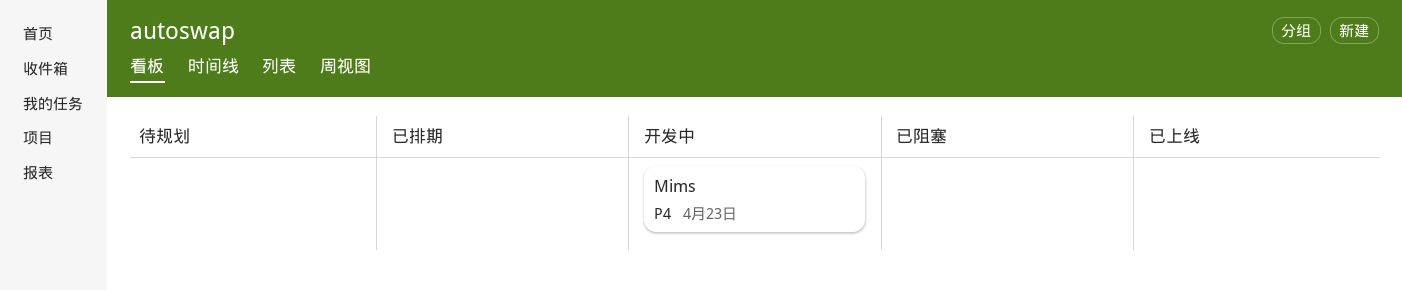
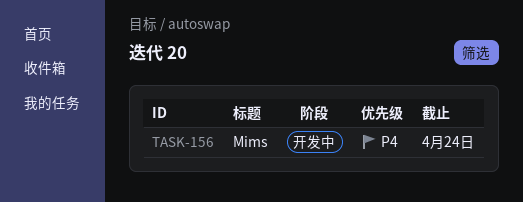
Mims, due: Apr 23 -> Apr 24

